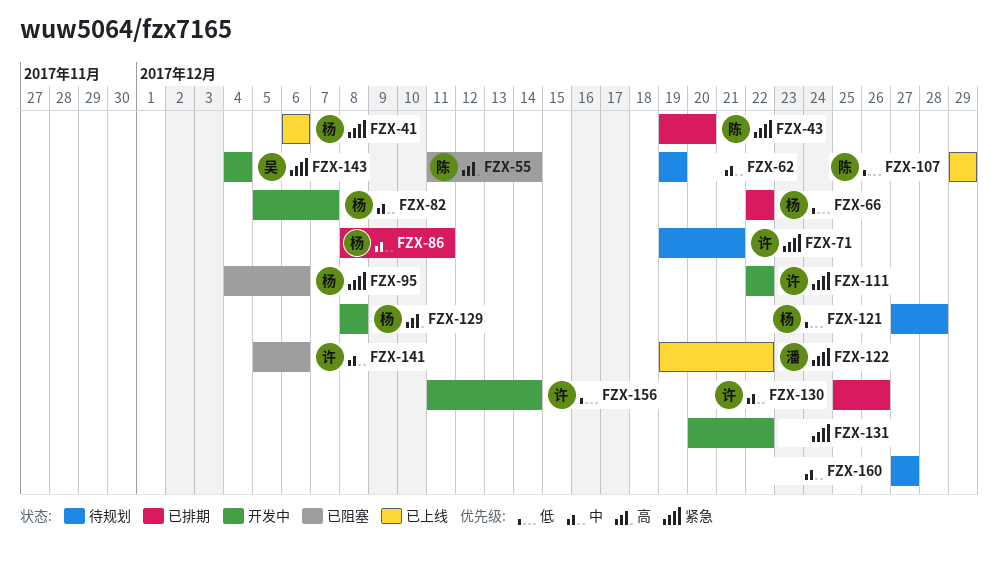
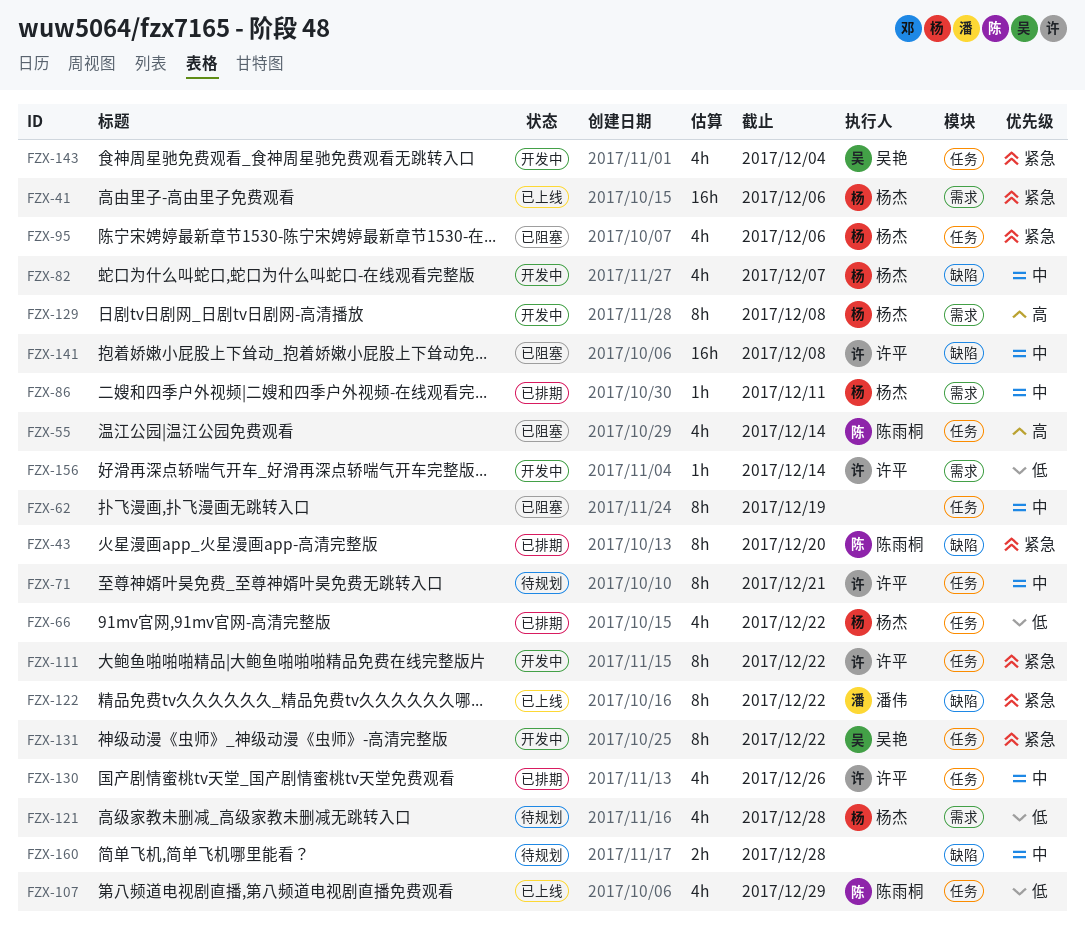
FZX-62, status: 待规划 -> 已阻塞
FZX-71, priority: 紧急 -> 中
FZX-131, owner: none -> 吴艳
FZX-141, due: Dec 6 -> Dec 8
FZX-160, due: Dec 27 -> Dec 28

